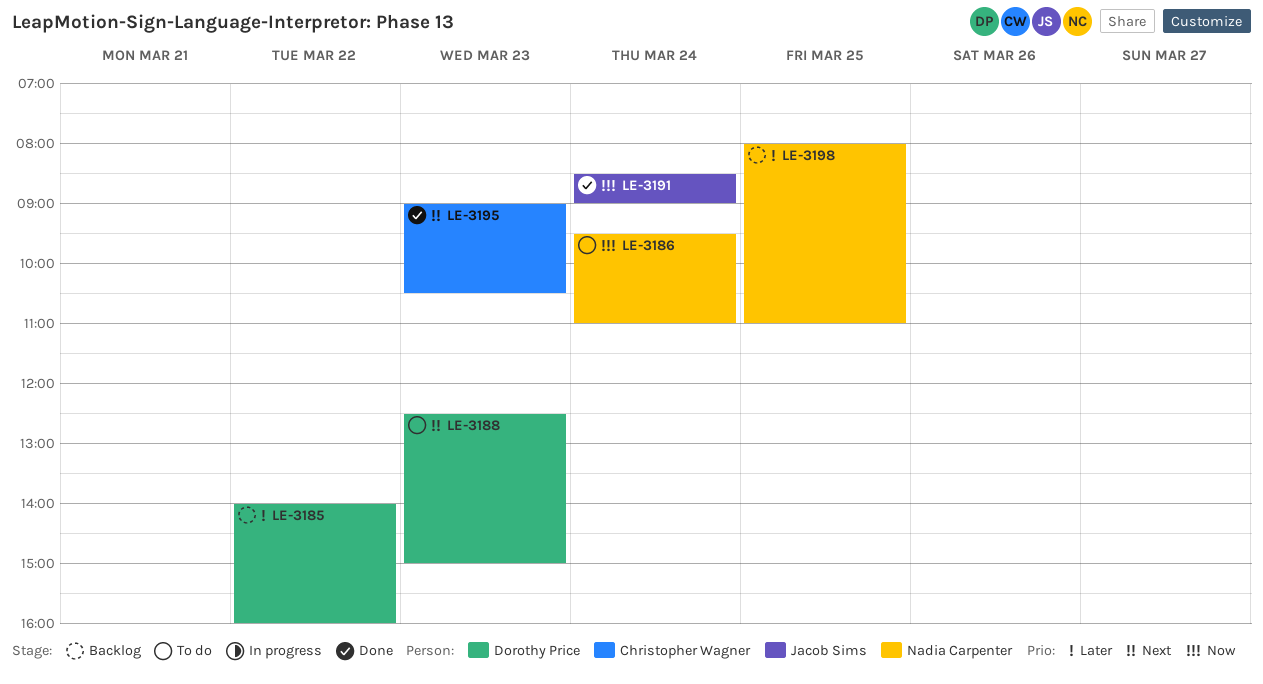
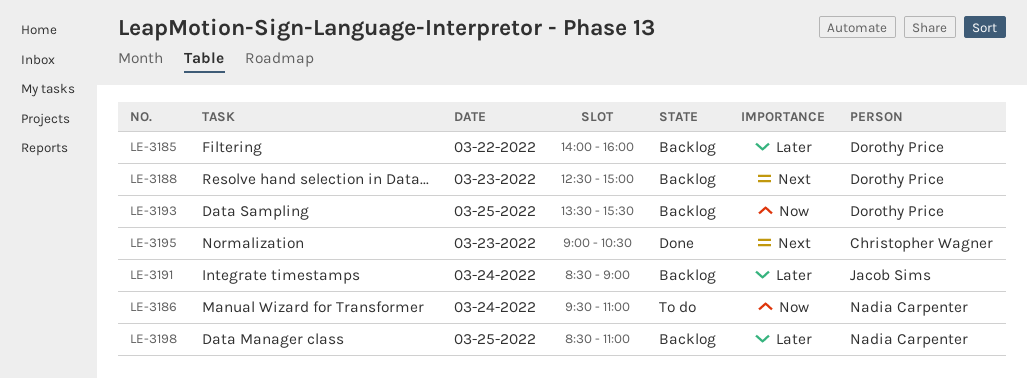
LE-3188, status: To do -> Backlog
LE-3191, status: Done -> Backlog
LE-3191, priority: Now -> Later
LE-3193: none -> present
LE-3198, begins: 08:00 -> 08:30

